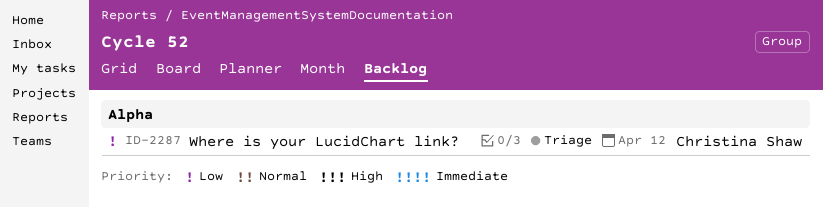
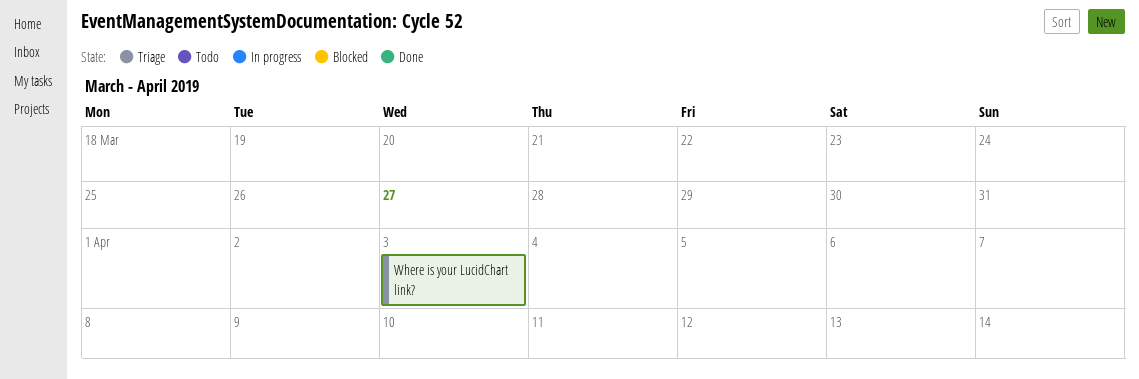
Where is your LucidChart link?, due: Apr 12 -> Apr 3

